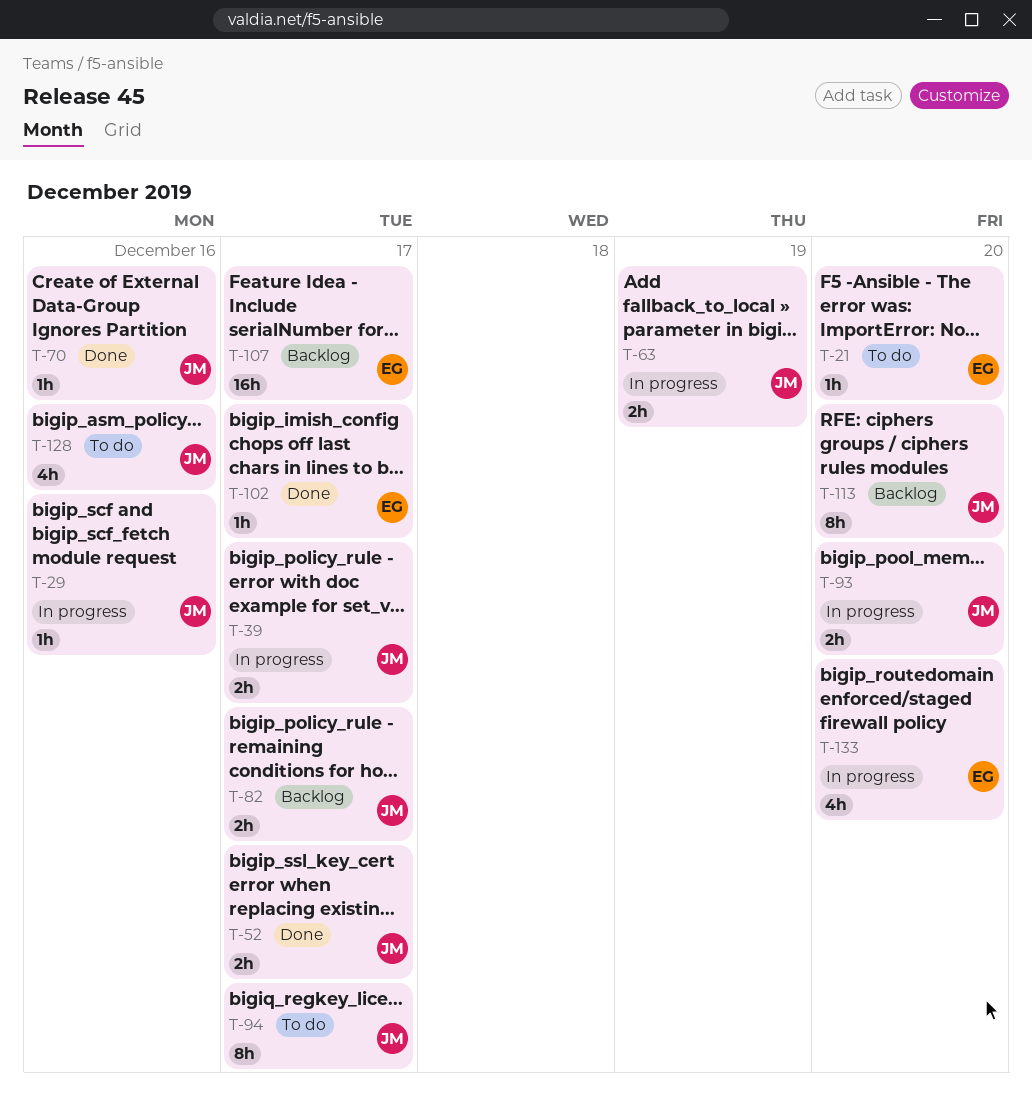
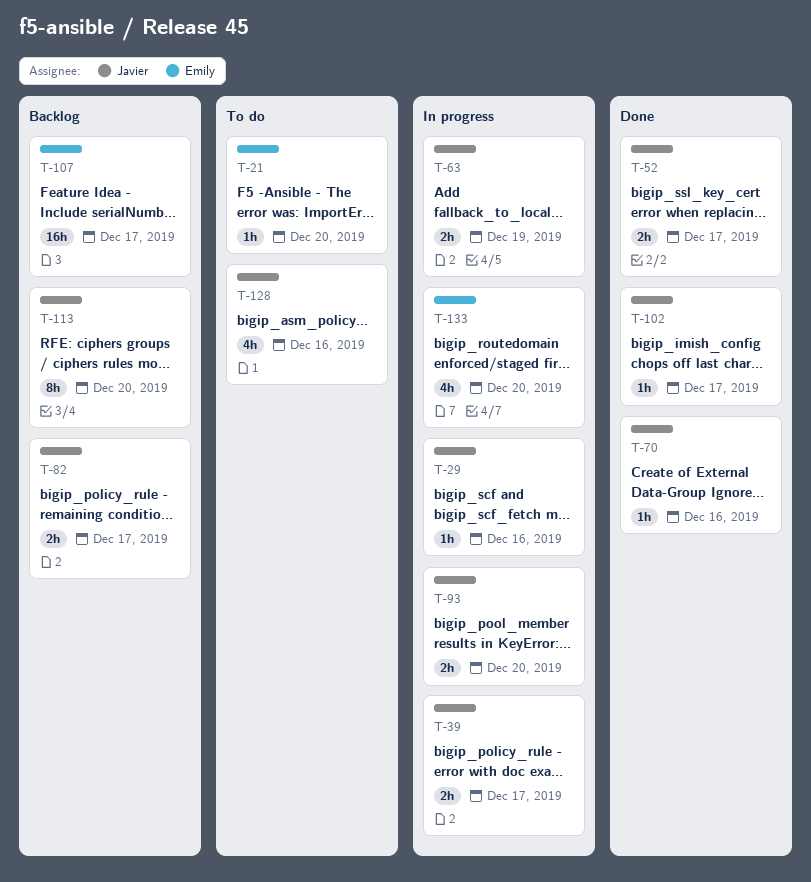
T-94: present -> none
T-102, owner: Emily -> Javier

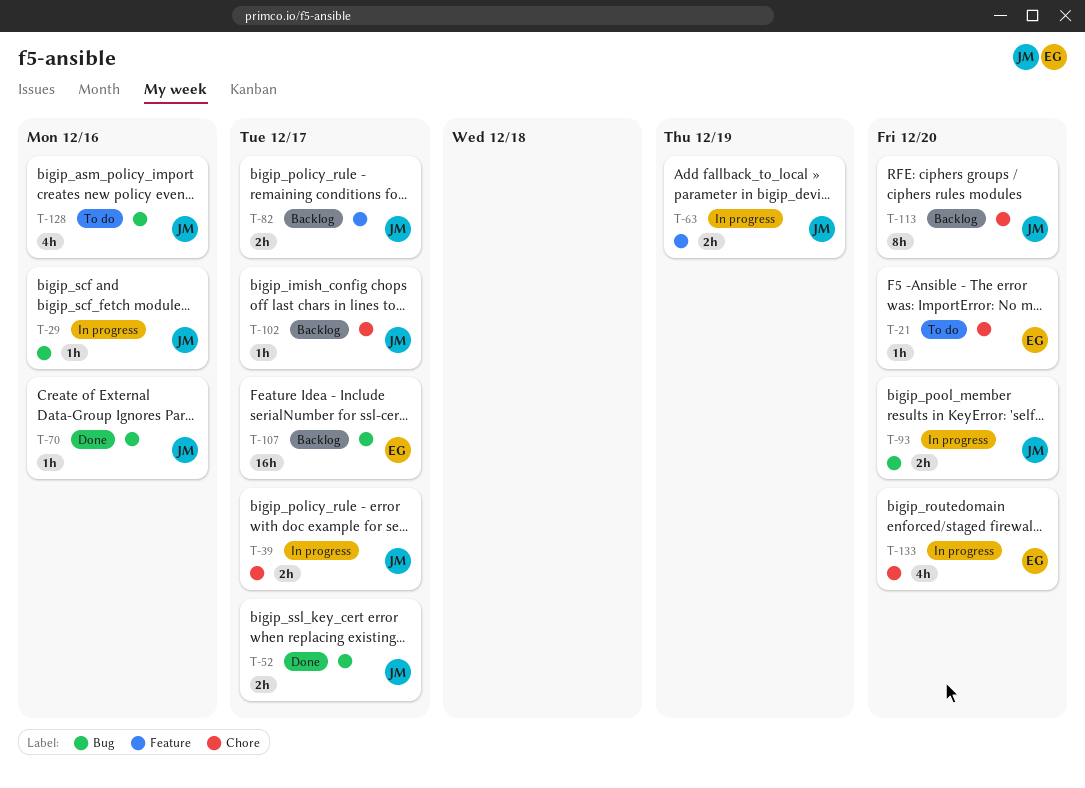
T-102, status: Done -> Backlog

